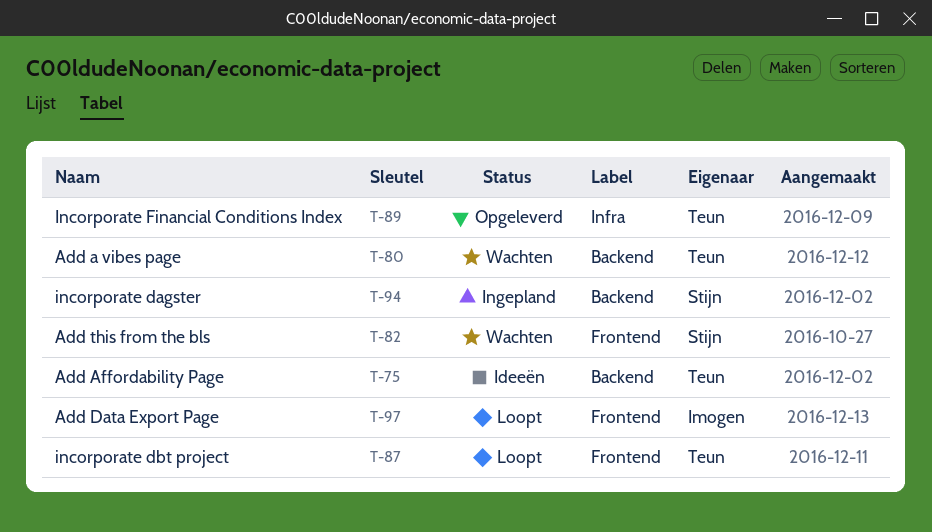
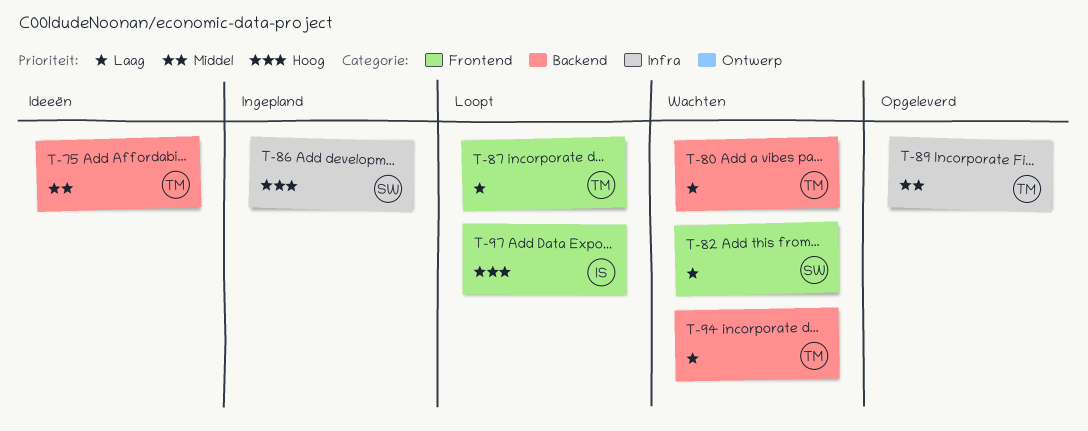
T-86: none -> present
T-94, status: Ingepland -> Wachten
T-94, owner: Stijn -> Teun

